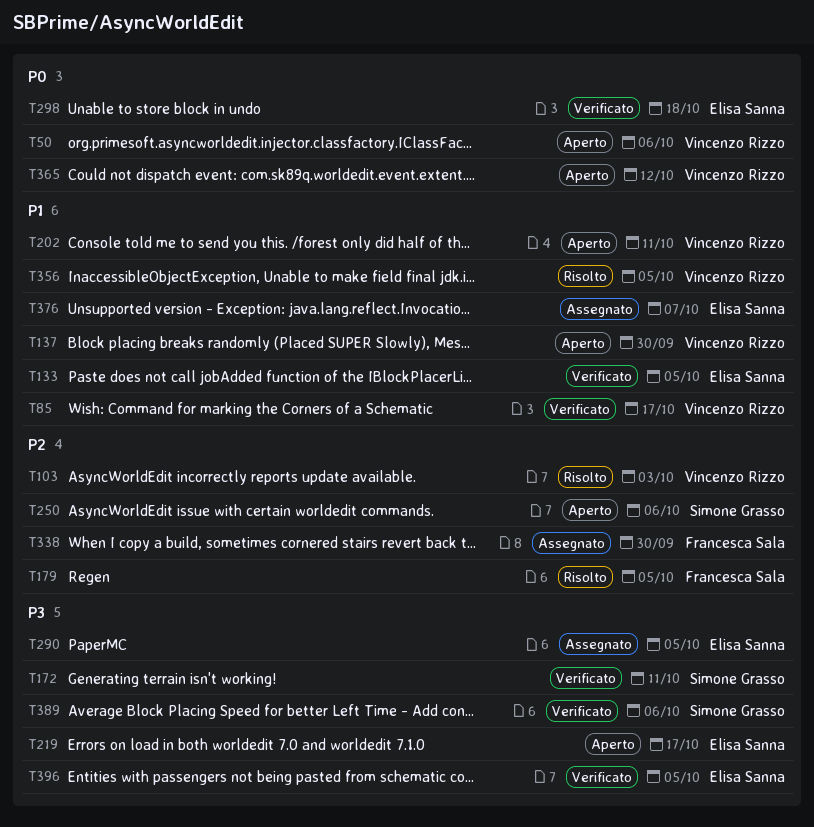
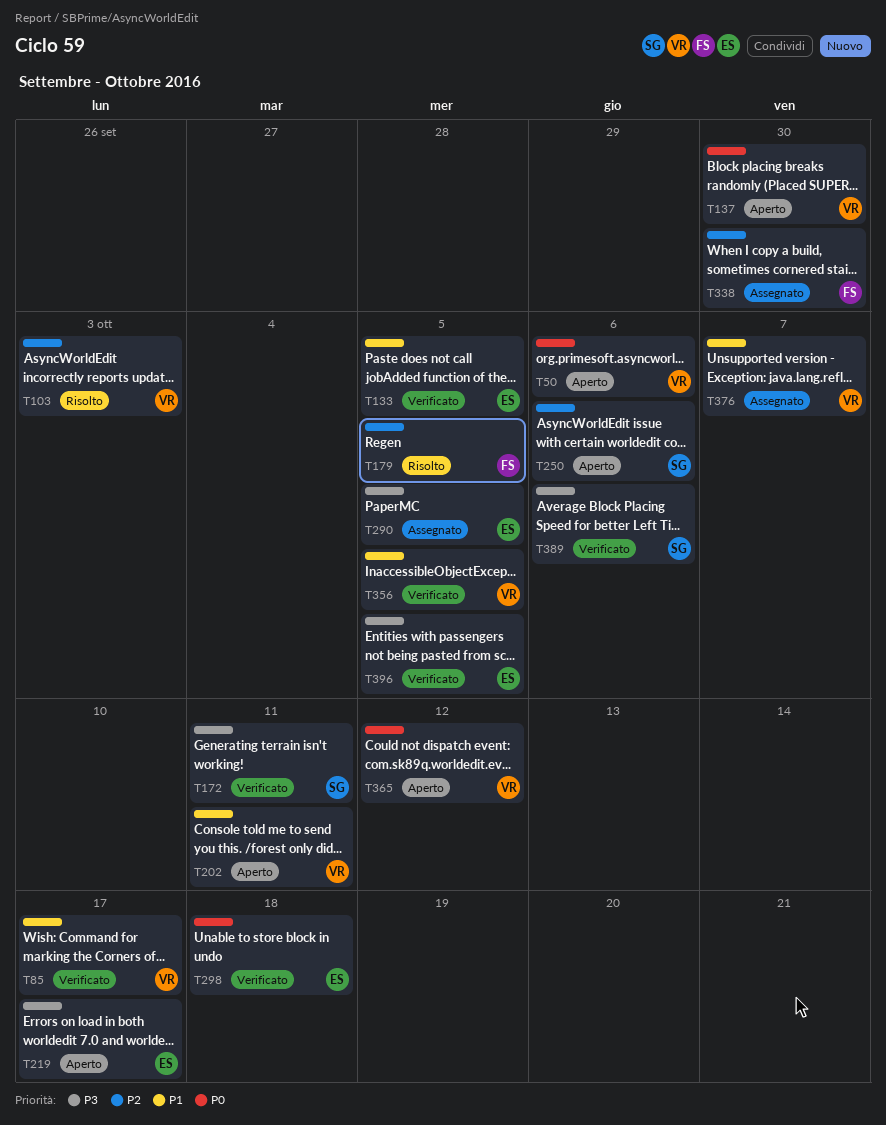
T137, priority: P1 -> P0
T356, status: Risolto -> Verificato
T376, owner: Elisa Sanna -> Vincenzo Rizzo

